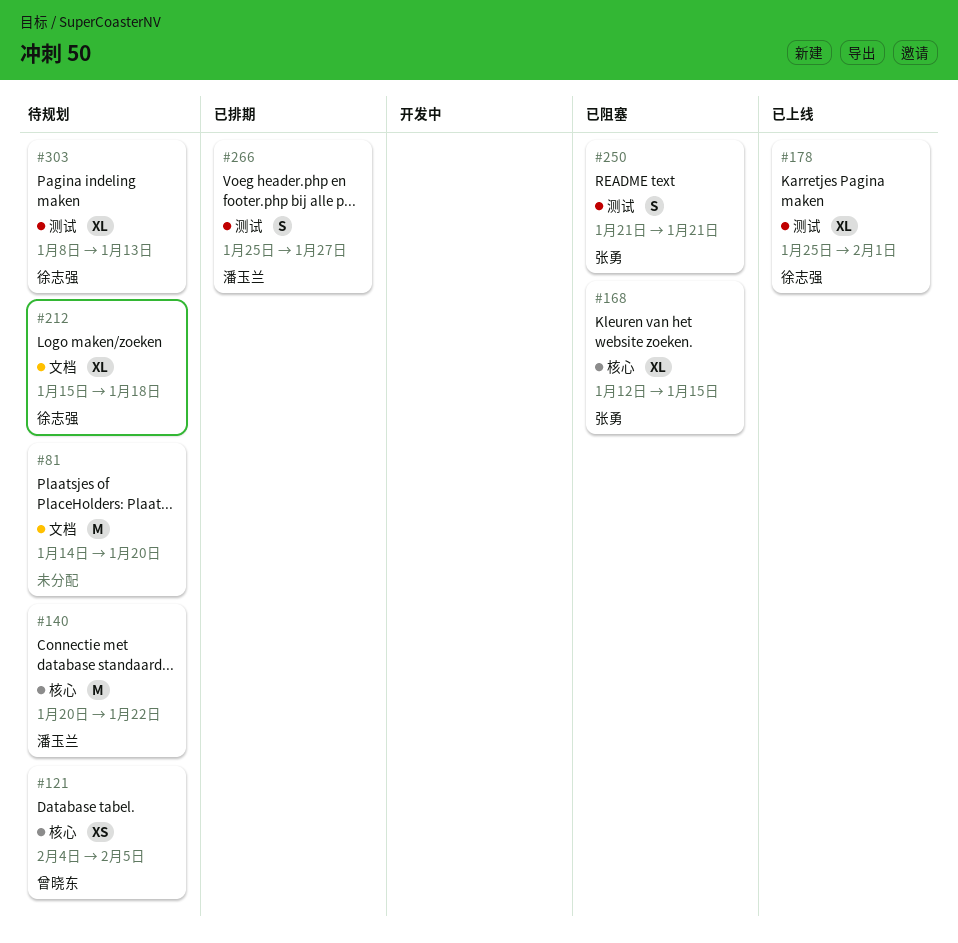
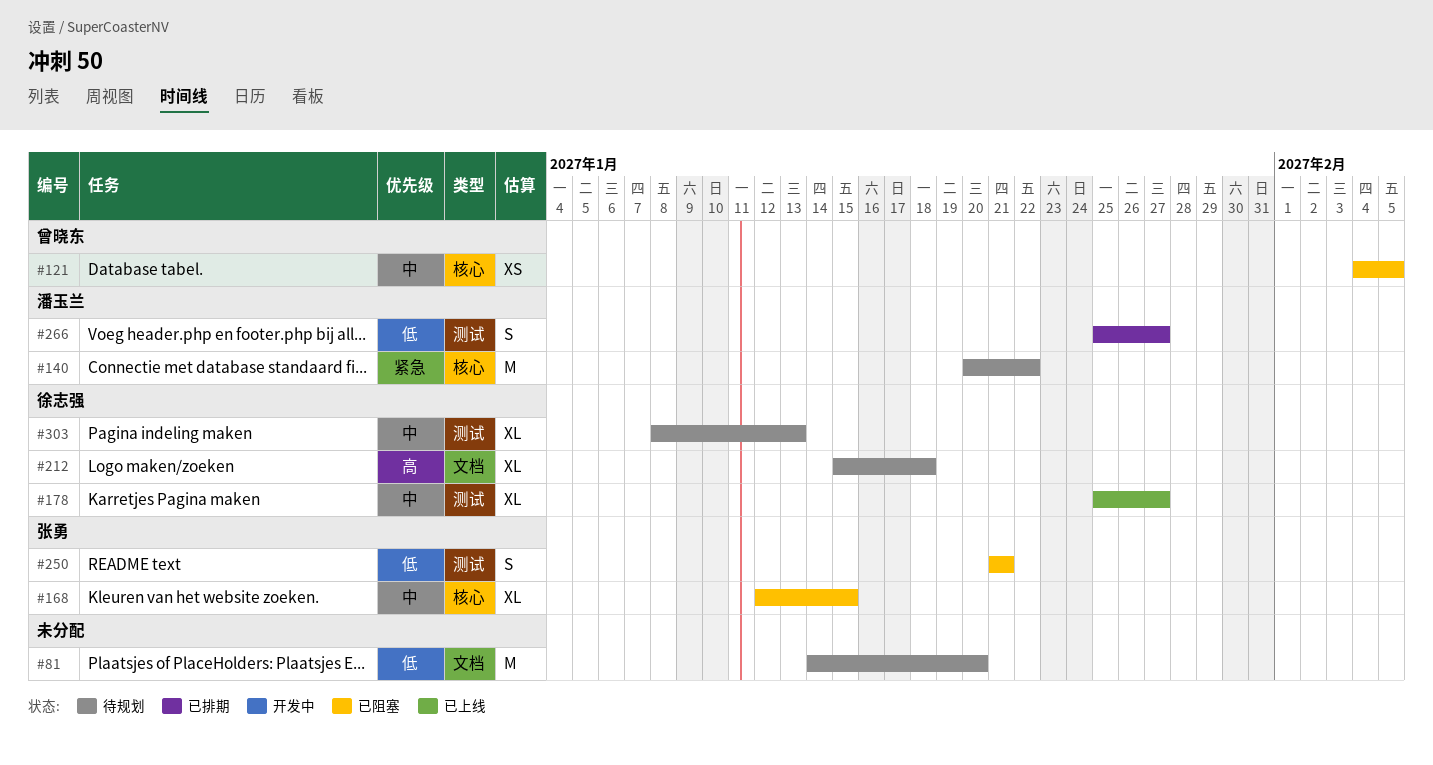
#121, status: 待规划 -> 已阻塞
#178, due: Feb 1 -> Jan 27

